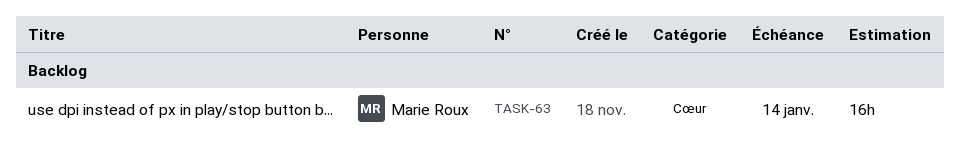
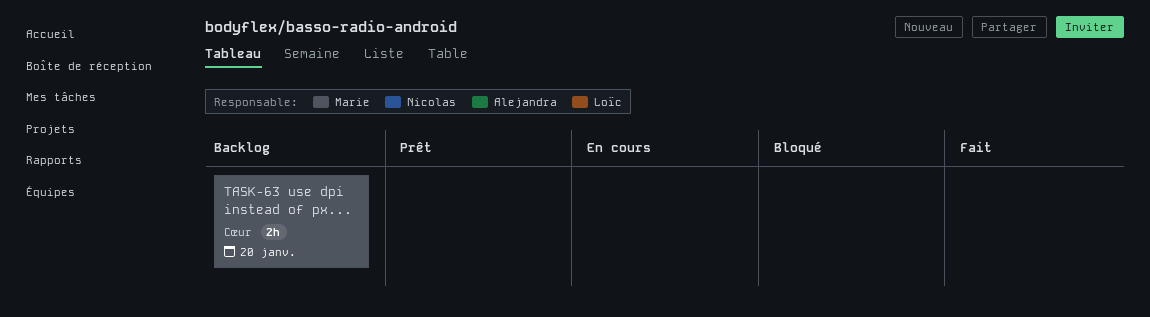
TASK-63, estimate: 16h -> 2h
TASK-63, due: Jan 14 -> Jan 20

